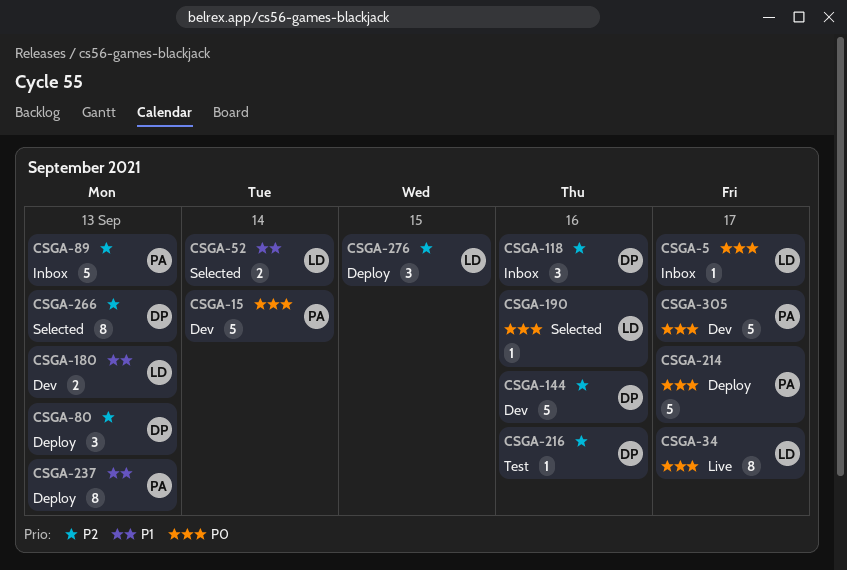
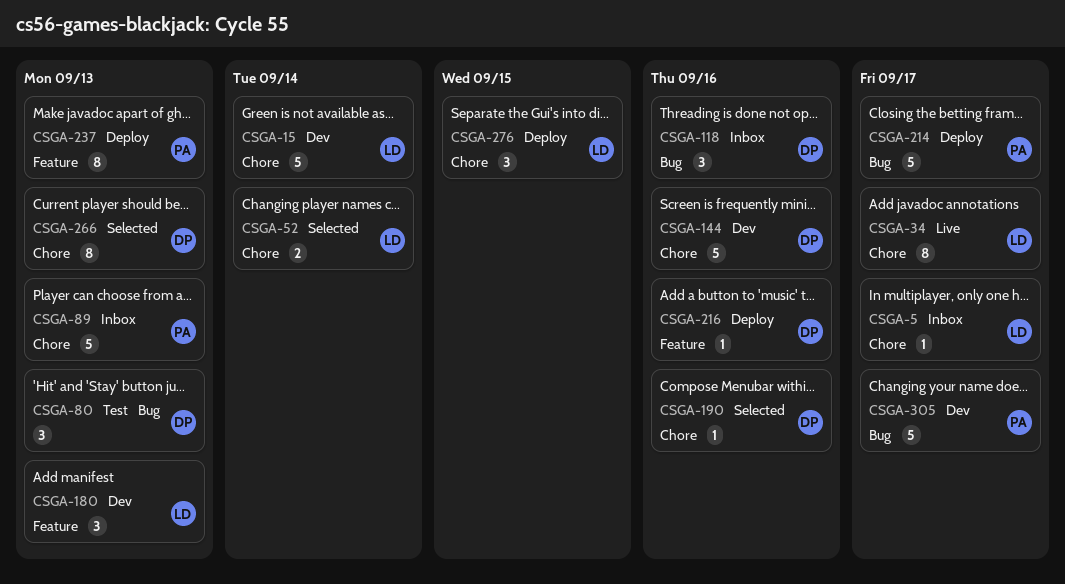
CSGA-15, owner: PA -> LD
CSGA-80, status: Deploy -> Test
CSGA-180, estimate: 2 -> 3
CSGA-190, owner: LD -> DP
CSGA-216, status: Test -> Deploy

